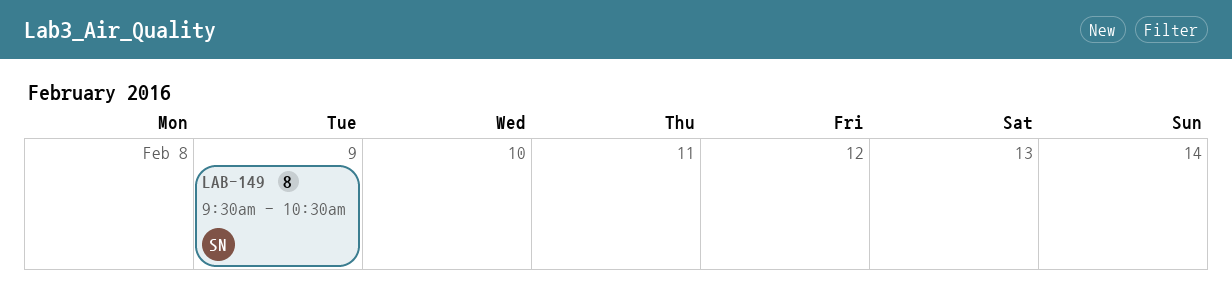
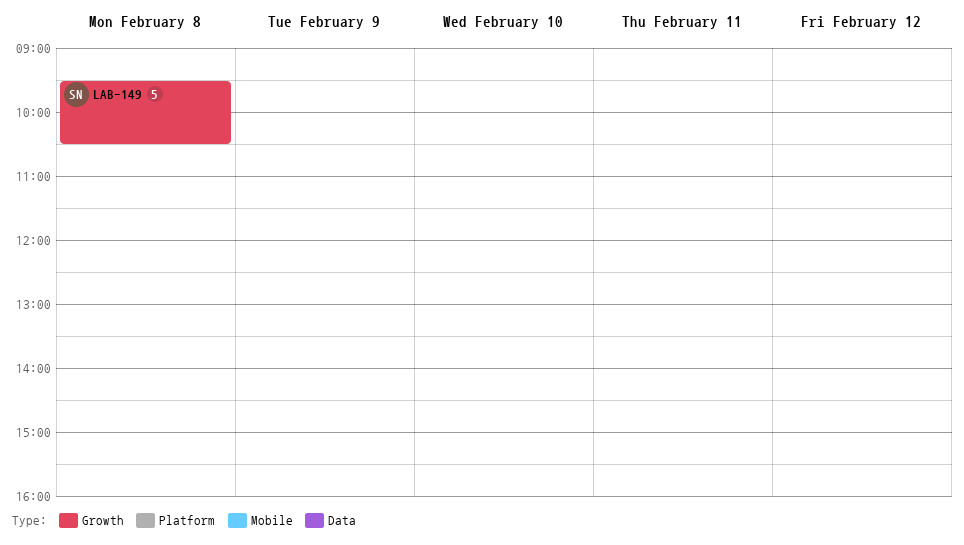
LAB-149, estimate: 8 -> 5
LAB-149, day: Feb 9 -> Feb 8

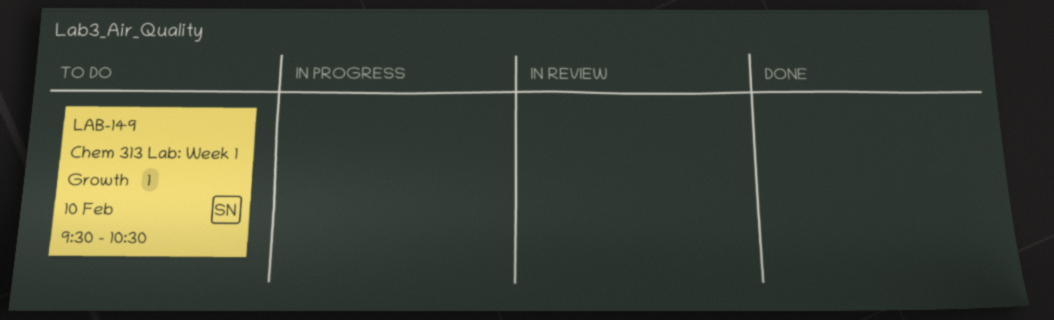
LAB-149, estimate: 5 -> 1
LAB-149, day: Feb 8 -> Feb 10

